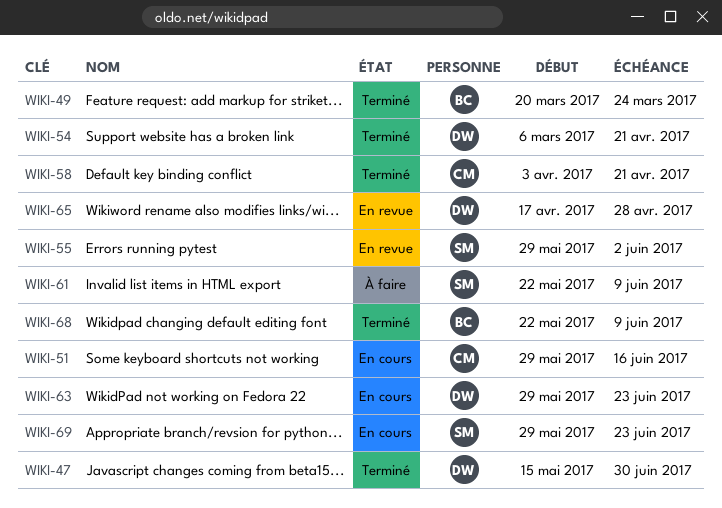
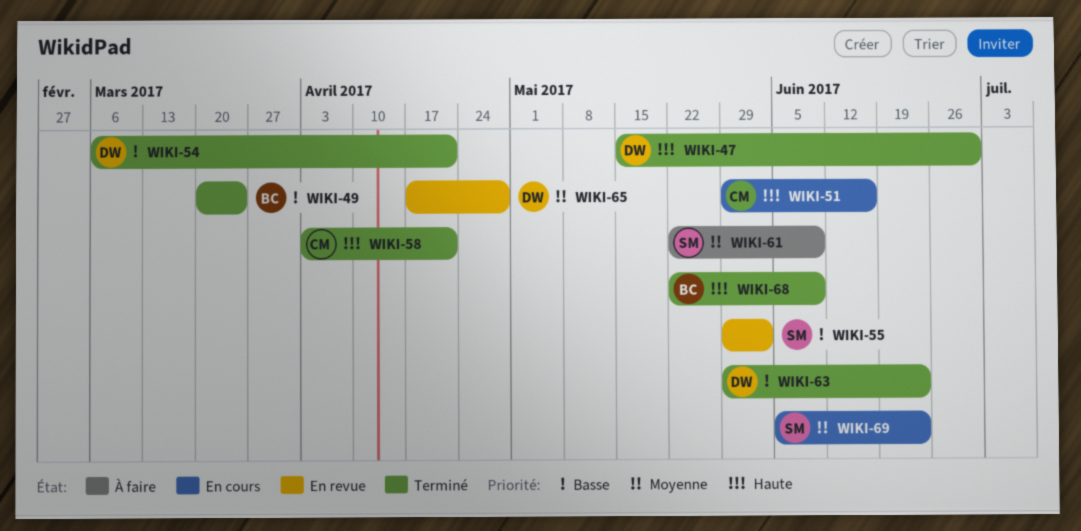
WIKI-63, status: En cours -> Terminé
WIKI-69, start: May 29 -> Jun 5

